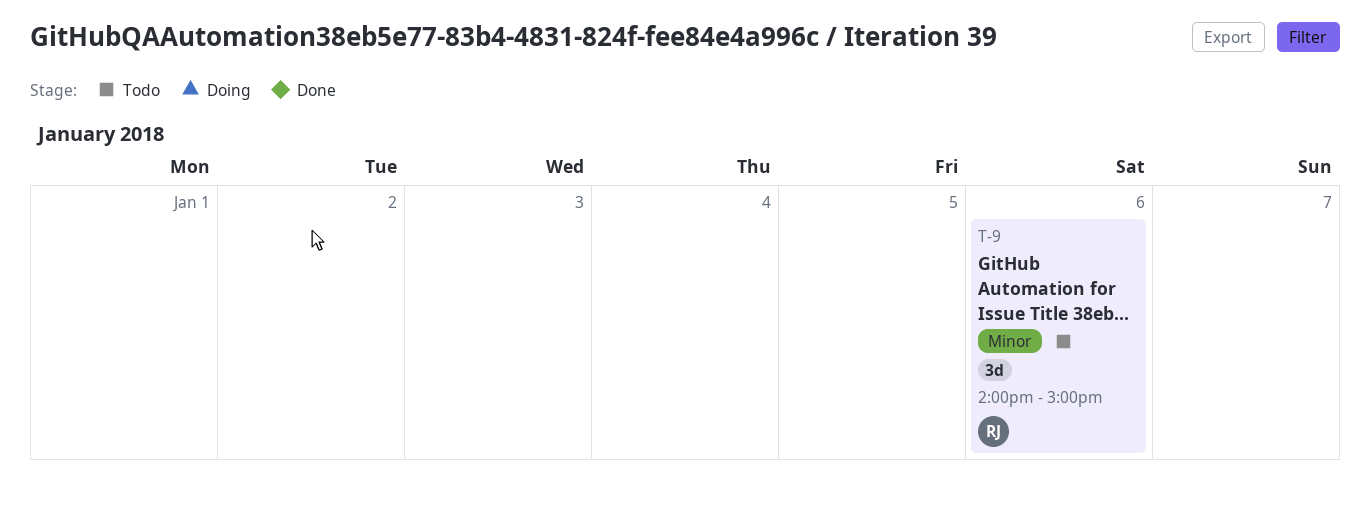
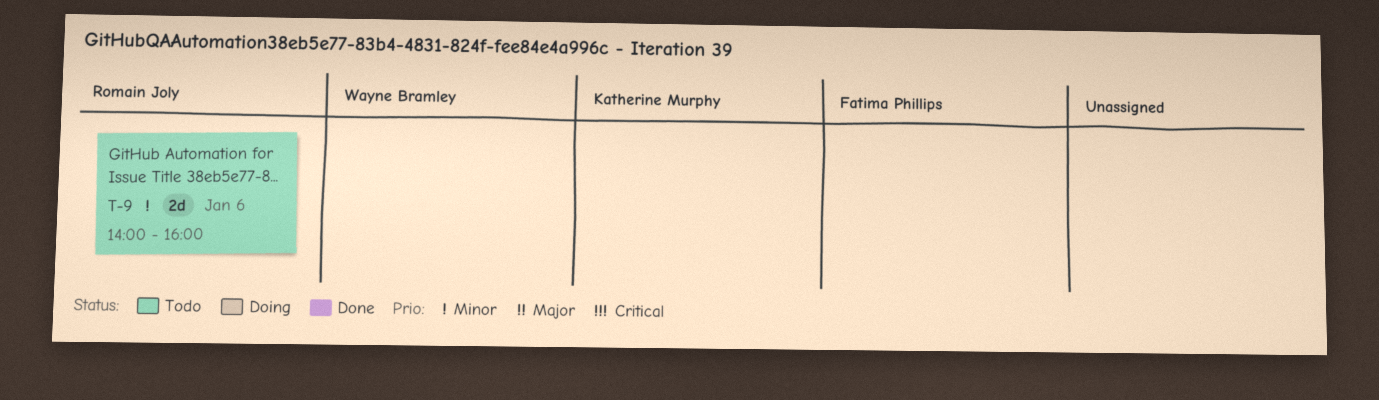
T-9, estimate: 3d -> 2d
T-9, ends: 15:00 -> 16:00

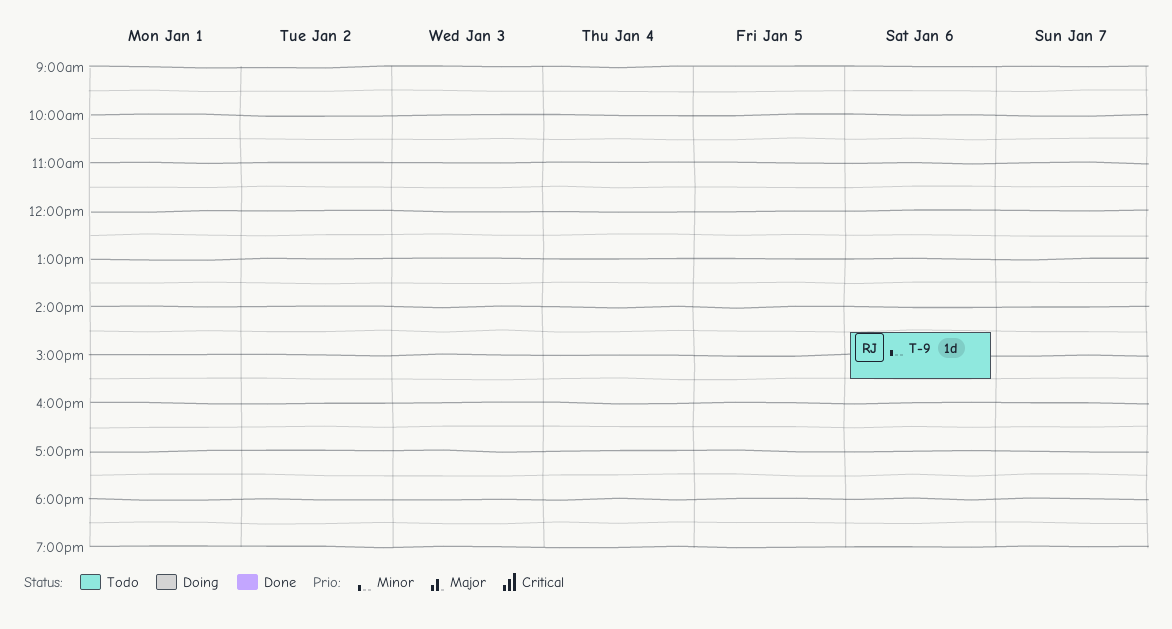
T-9, estimate: 2d -> 1d
T-9, begins: 14:00 -> 14:30
T-9, ends: 16:00 -> 15:30

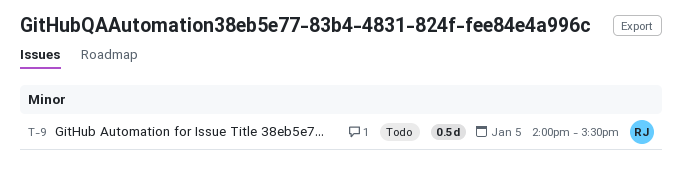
T-9, estimate: 1d -> 0.5d
T-9, day: Jan 6 -> Jan 5
T-9, begins: 14:30 -> 14:00

